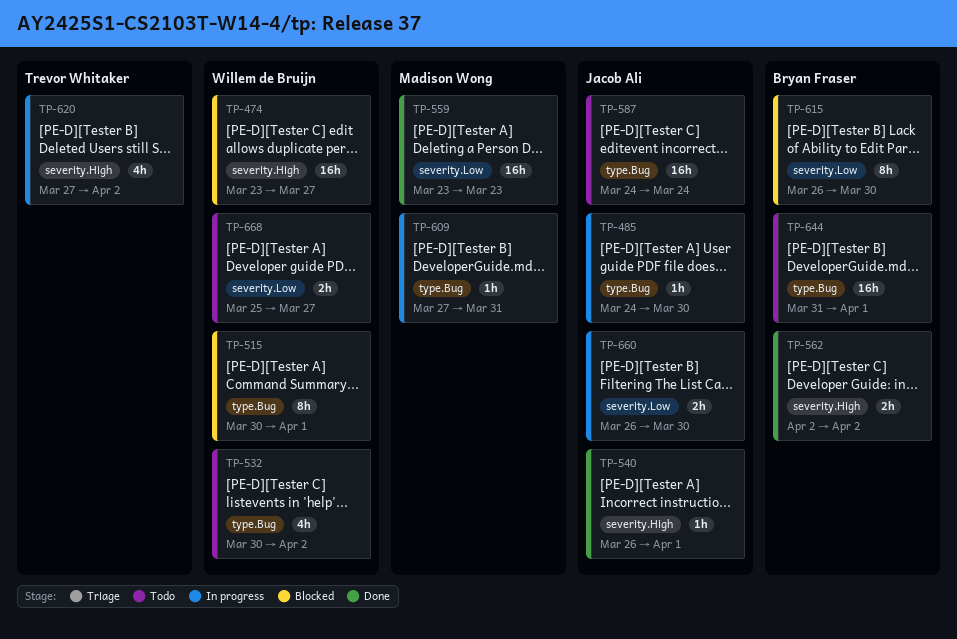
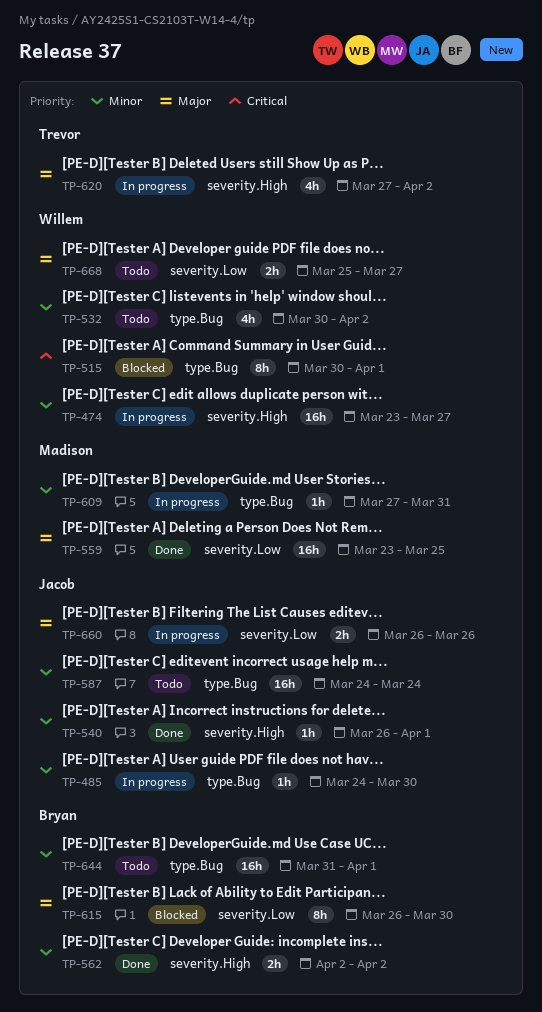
TP-474, status: Blocked -> In progress
TP-559, due: Mar 23 -> Mar 25
TP-660, due: Mar 30 -> Mar 26

